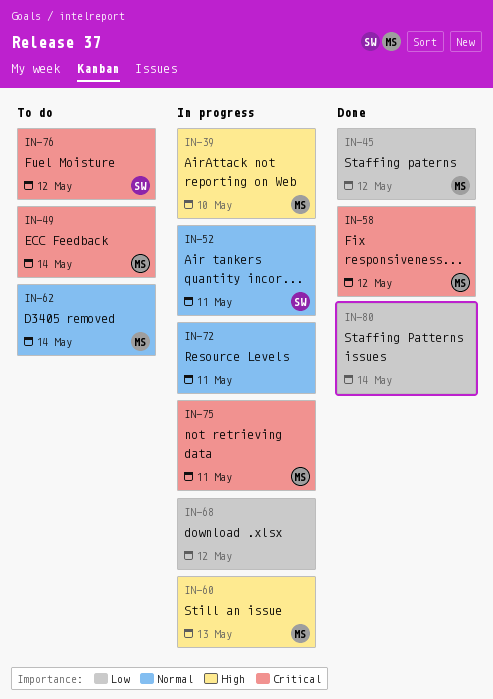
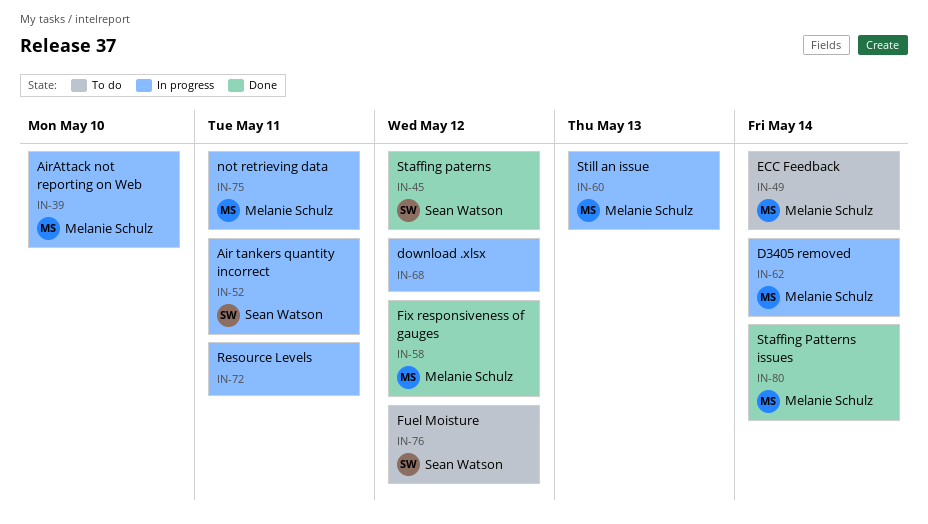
IN-45, owner: Melanie Schulz -> Sean Watson
IN-62, status: To do -> In progress
IN-80, owner: none -> Melanie Schulz

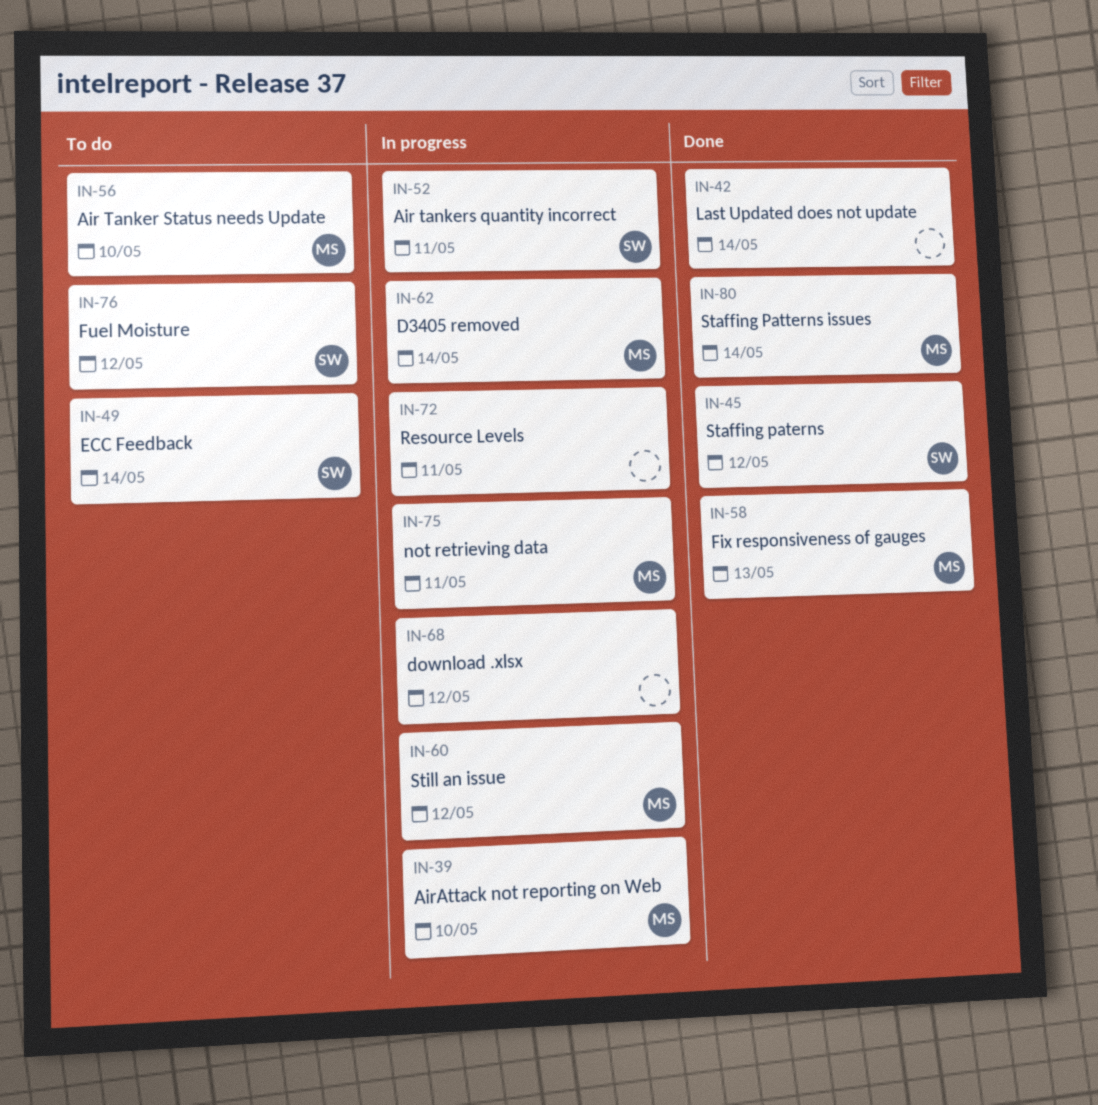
IN-42: none -> present
IN-49, owner: Melanie Schulz -> Sean Watson
IN-56: none -> present
IN-58, due: May 12 -> May 13
IN-60, due: May 13 -> May 12

